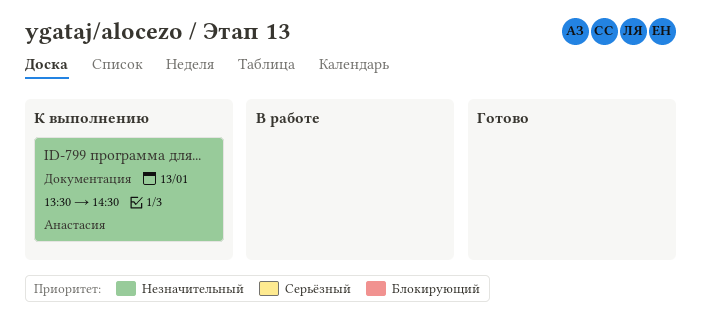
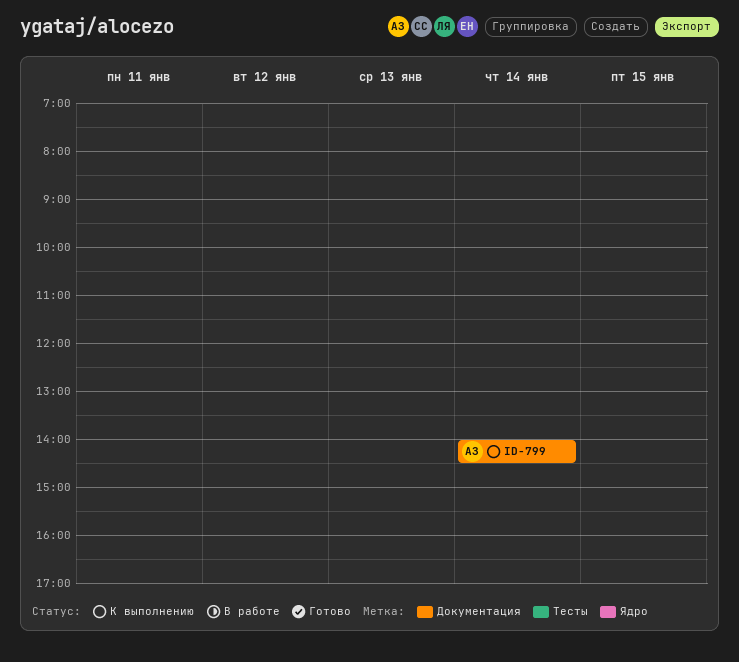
ID-799, day: Jan 13 -> Jan 14
ID-799, begins: 13:30 -> 14:00

